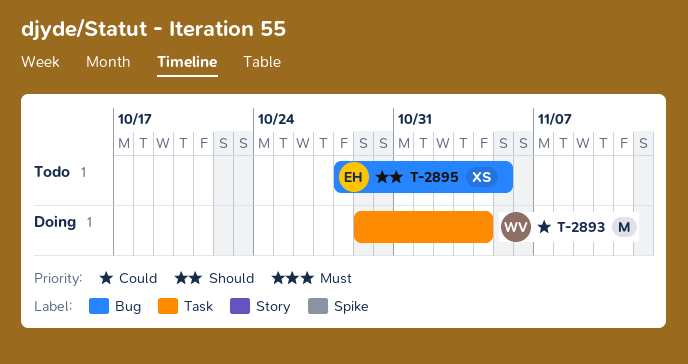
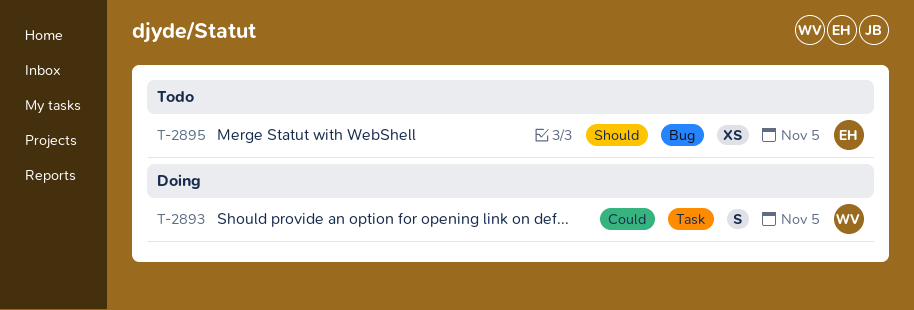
T-2893, estimate: M -> S
T-2893, due: Nov 4 -> Nov 5

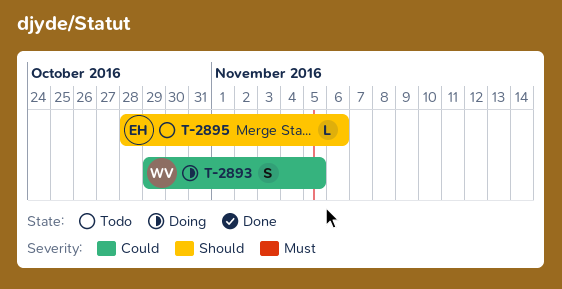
T-2895, estimate: XS -> L
T-2895, due: Nov 5 -> Nov 6

